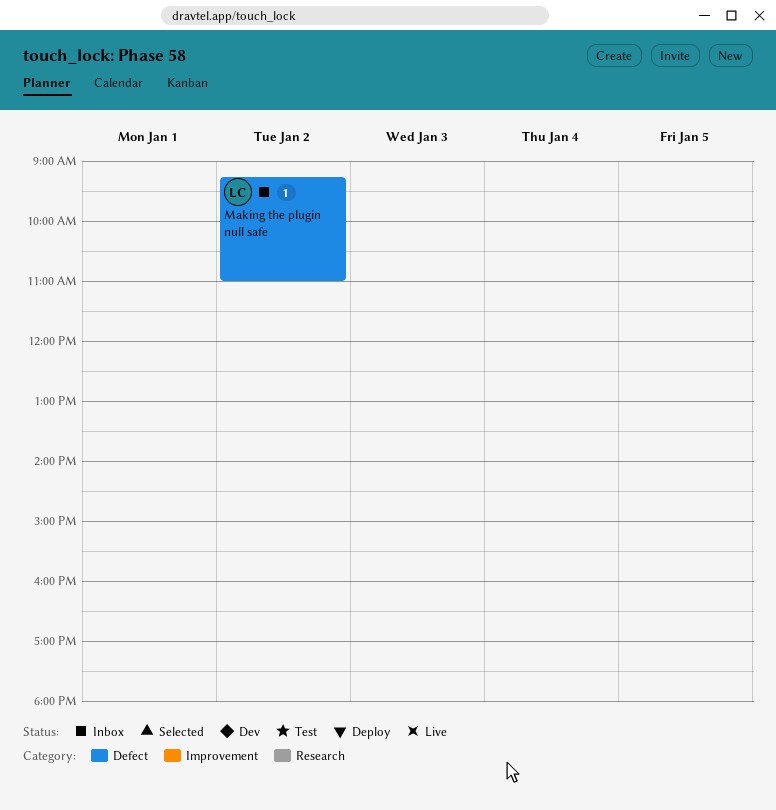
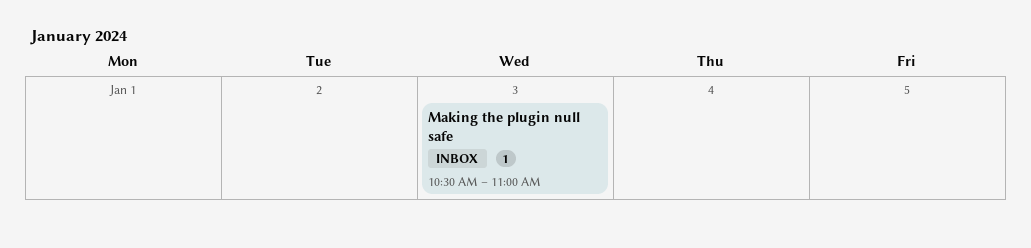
Making the plugin null safe, day: Jan 2 -> Jan 3
Making the plugin null safe, begins: 09:15 -> 10:30

